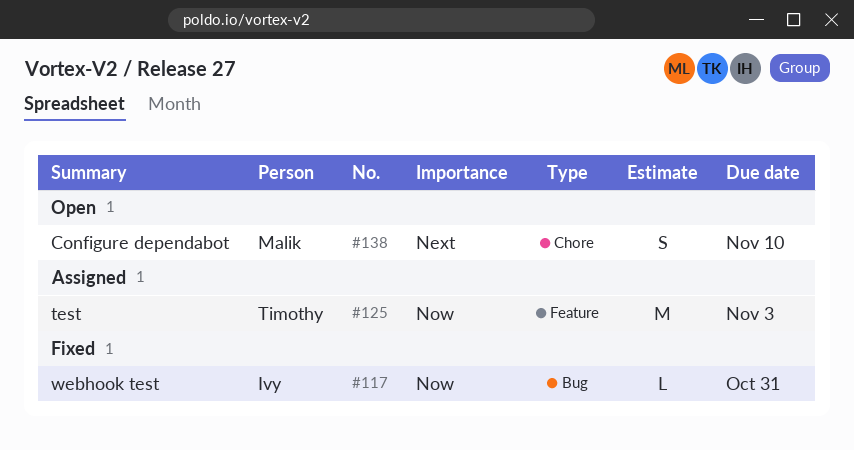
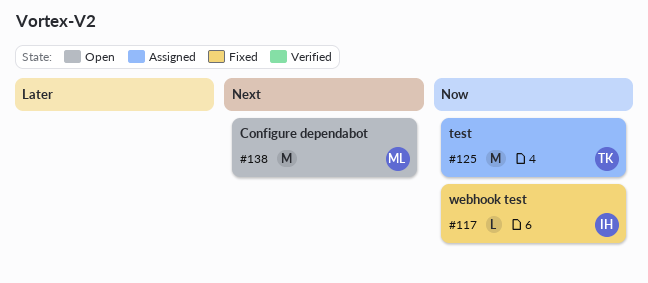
#138, estimate: S -> M

